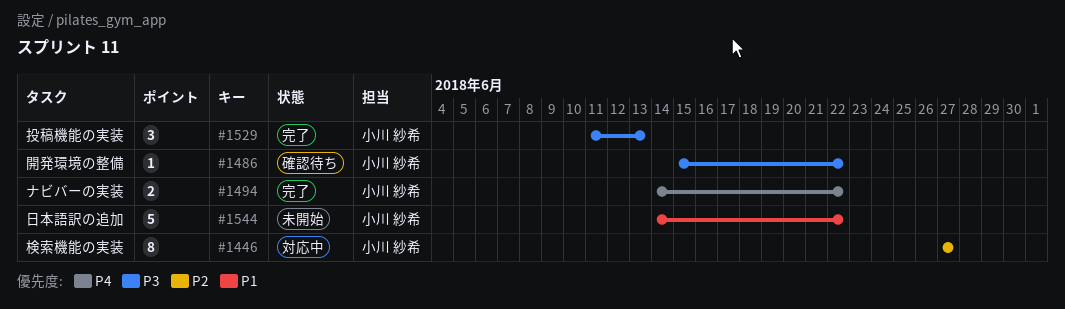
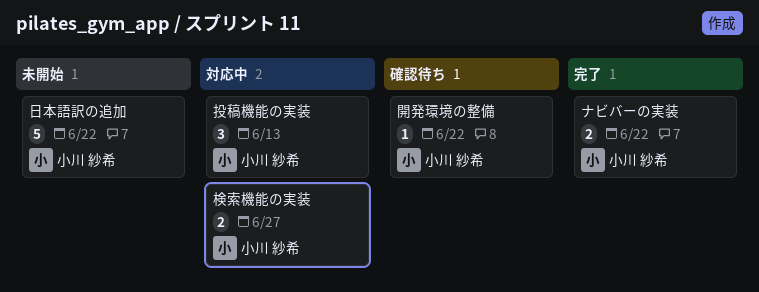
投稿機能の実装, status: 完了 -> 対応中
検索機能の実装, estimate: 8 -> 2

